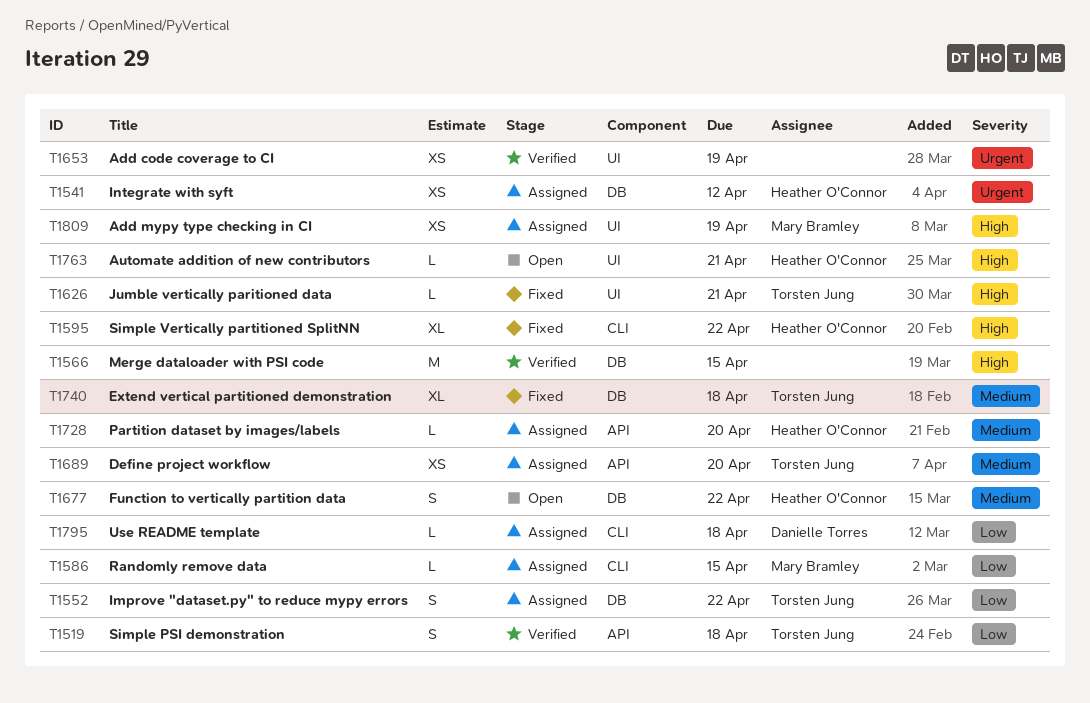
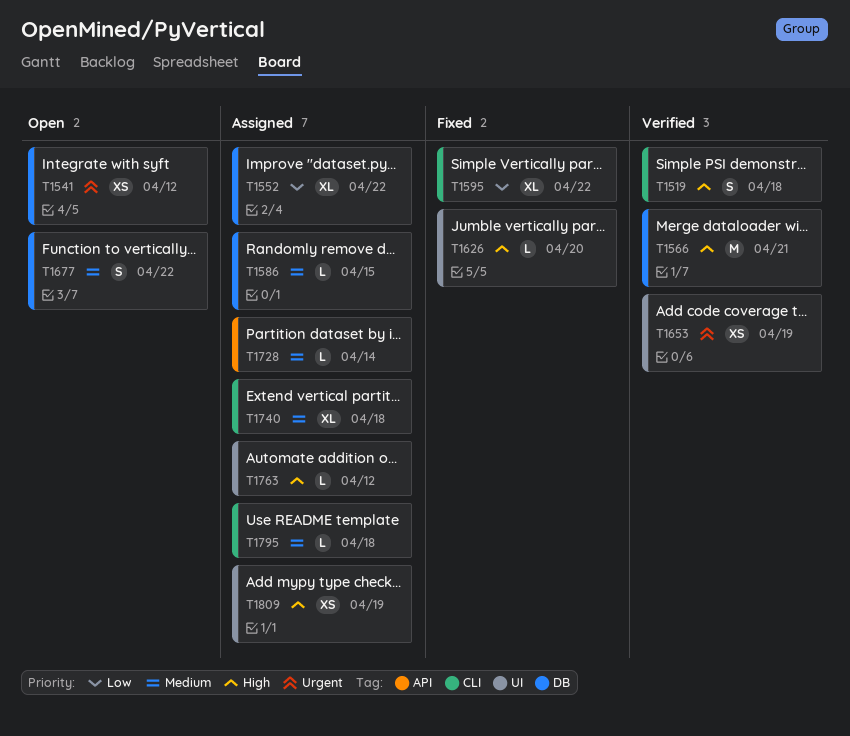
T1519, priority: Low -> High
T1519, label: API -> CLI
T1541, status: Assigned -> Open
T1552, estimate: S -> XL
T1566, due: Apr 15 -> Apr 21
T1586, priority: Low -> Medium
T1586, label: CLI -> DB
T1595, priority: High -> Low
T1626, due: Apr 21 -> Apr 20
T1689: present -> none
T1728, due: Apr 20 -> Apr 14
T1740, status: Fixed -> Assigned
T1740, label: DB -> CLI
T1763, status: Open -> Assigned
T1763, due: Apr 21 -> Apr 12
T1795, priority: Low -> Medium

